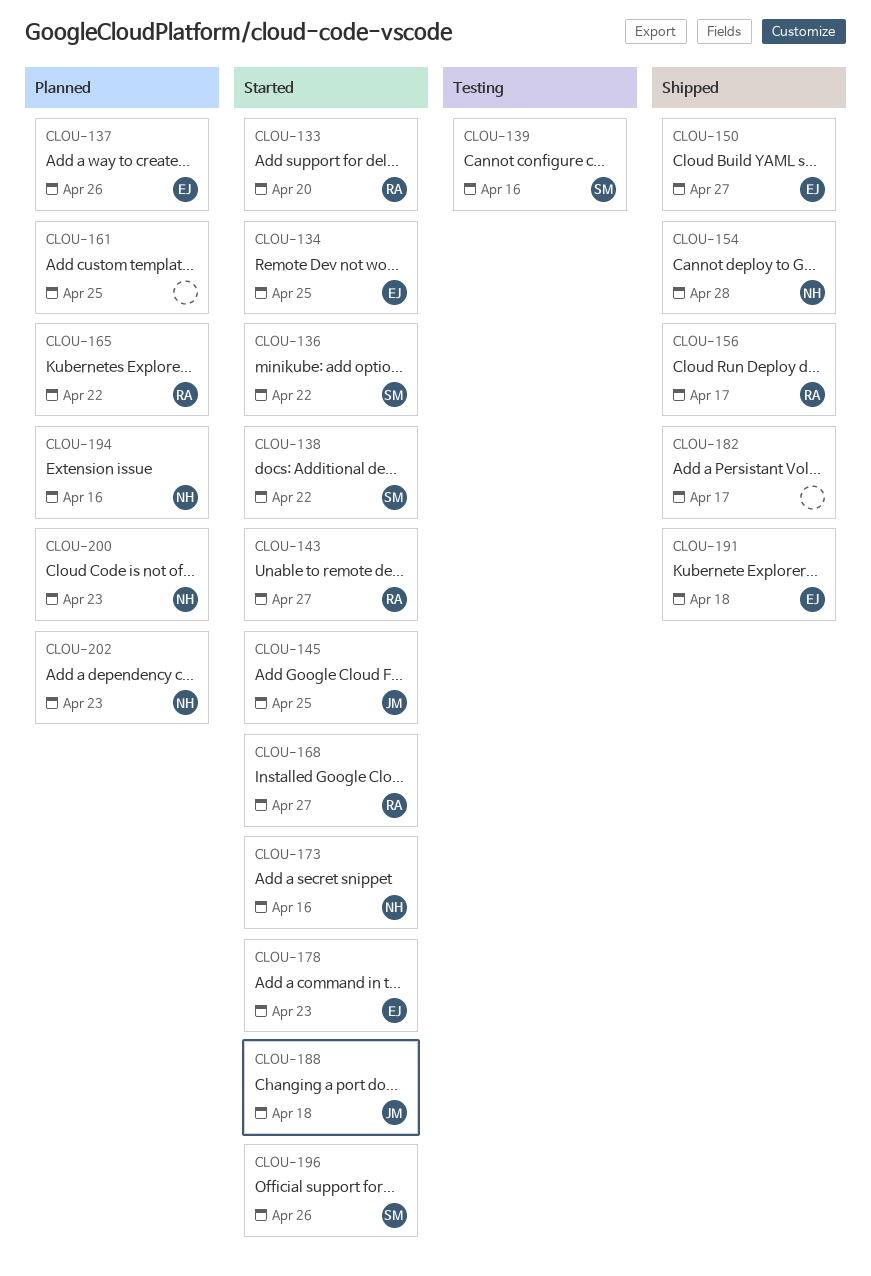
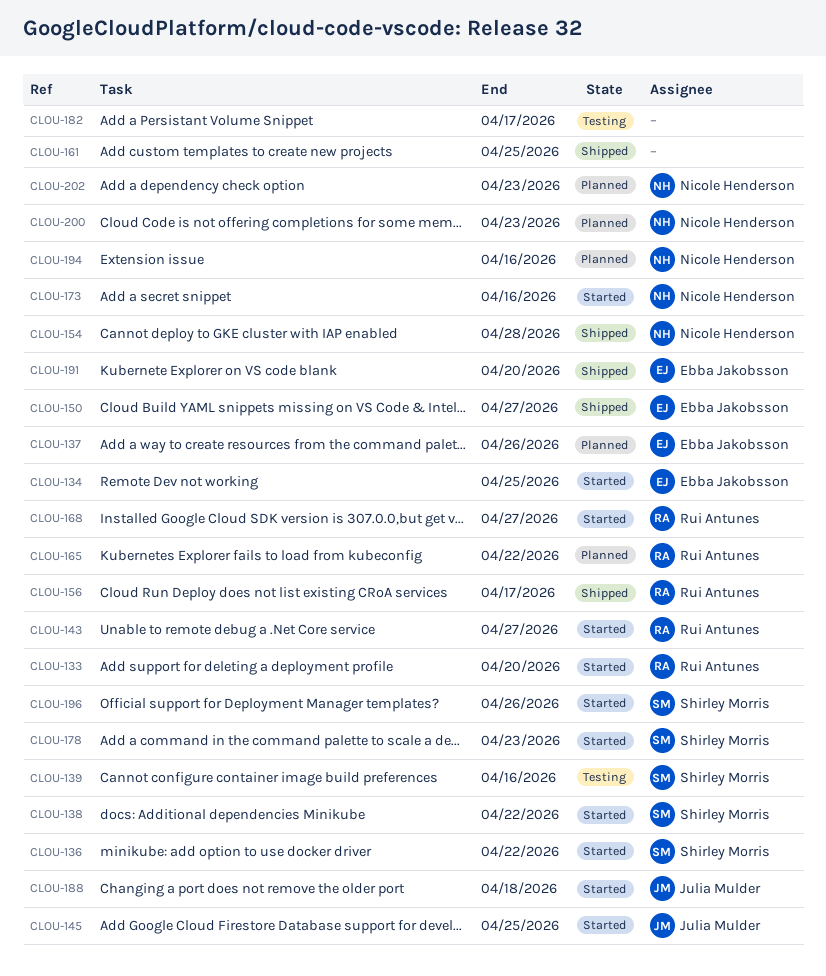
CLOU-161, status: Planned -> Shipped
CLOU-178, owner: Ebba Jakobsson -> Shirley Morris
CLOU-182, status: Shipped -> Testing
CLOU-191, due: Apr 18 -> Apr 20

